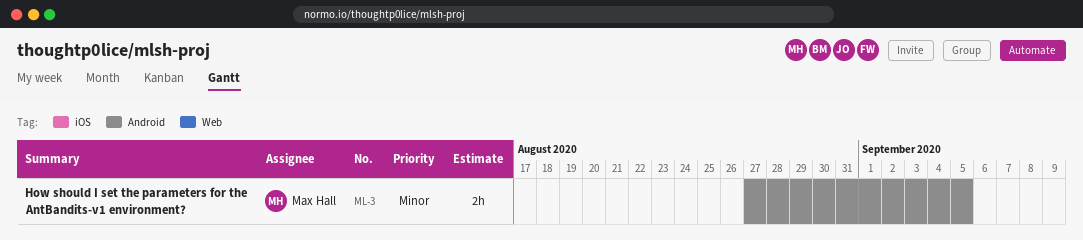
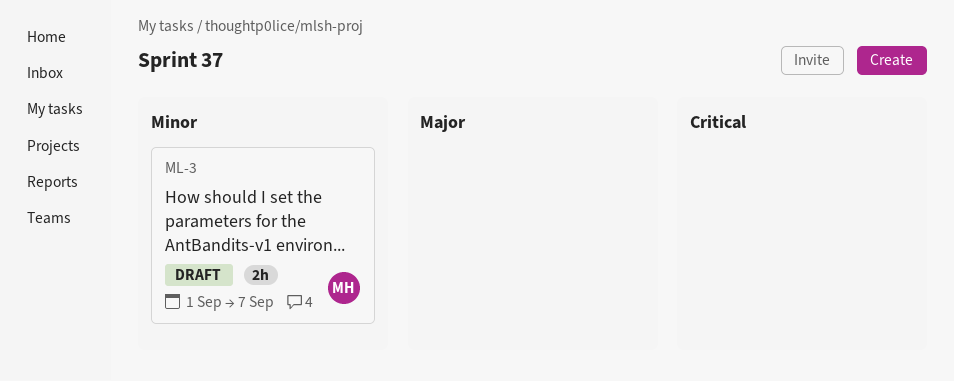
ML-3, start: Aug 27 -> Sep 1
ML-3, due: Sep 5 -> Sep 7

